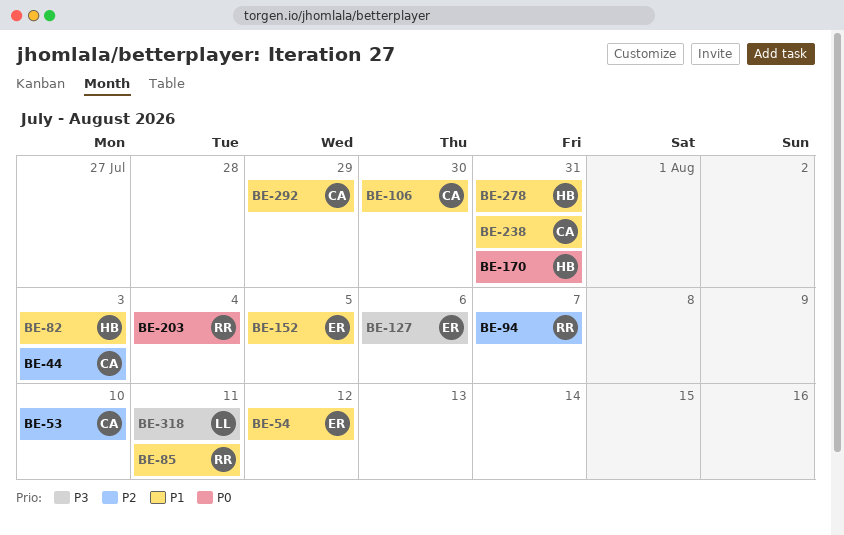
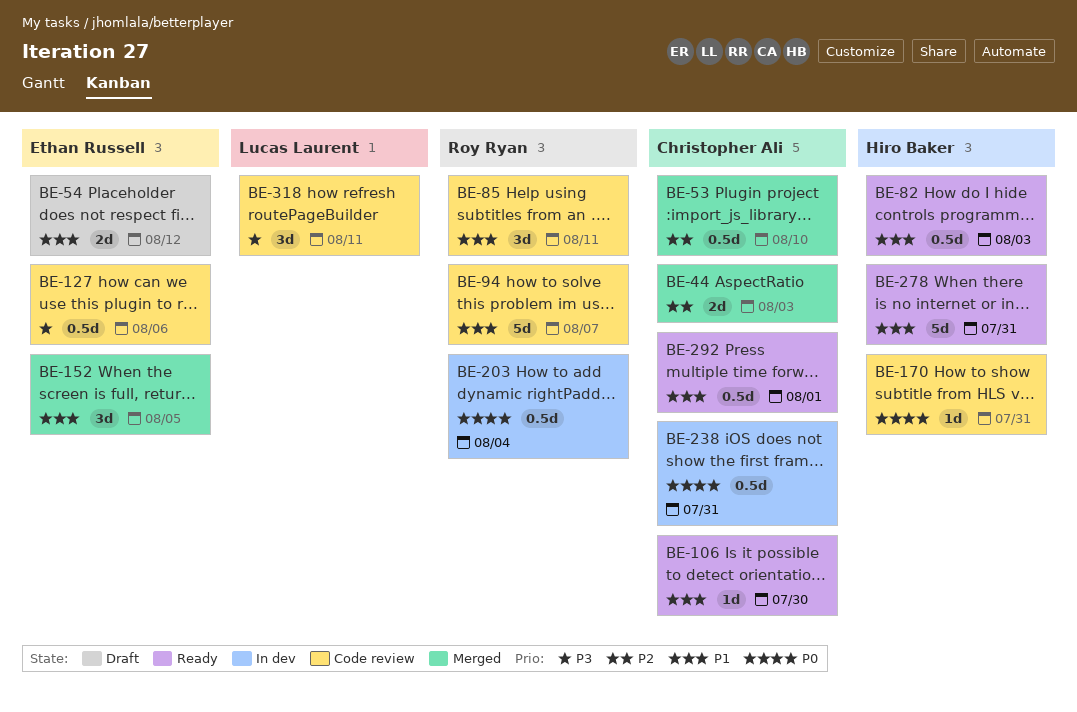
BE-94, priority: P2 -> P1
BE-238, priority: P1 -> P0
BE-292, due: Jul 29 -> Aug 1

